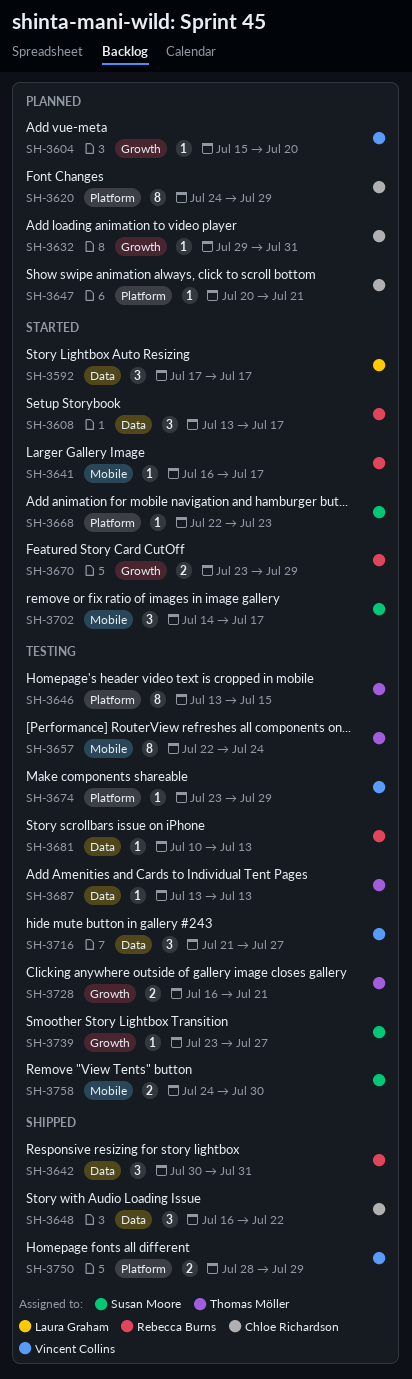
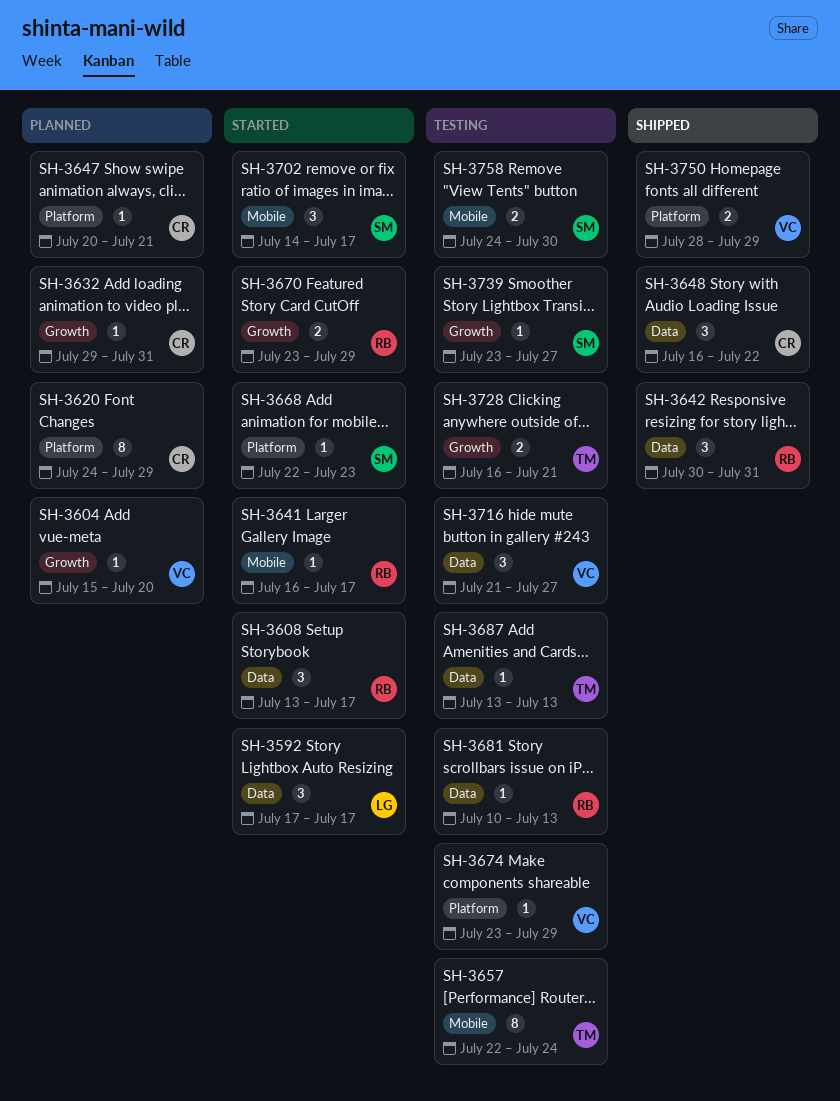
SH-3646: present -> none

